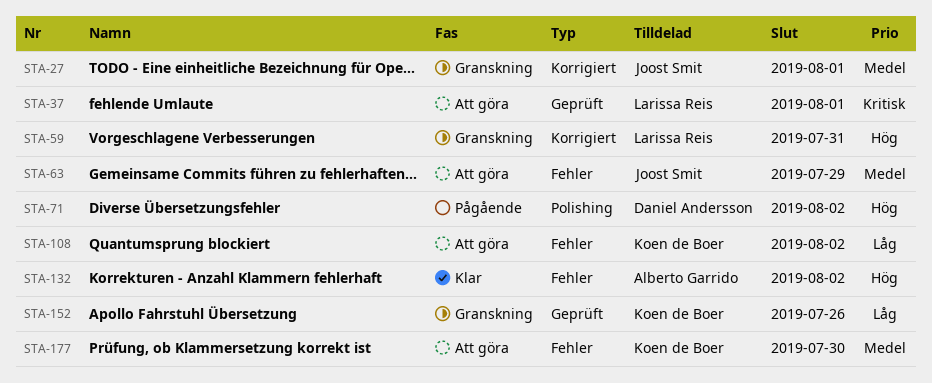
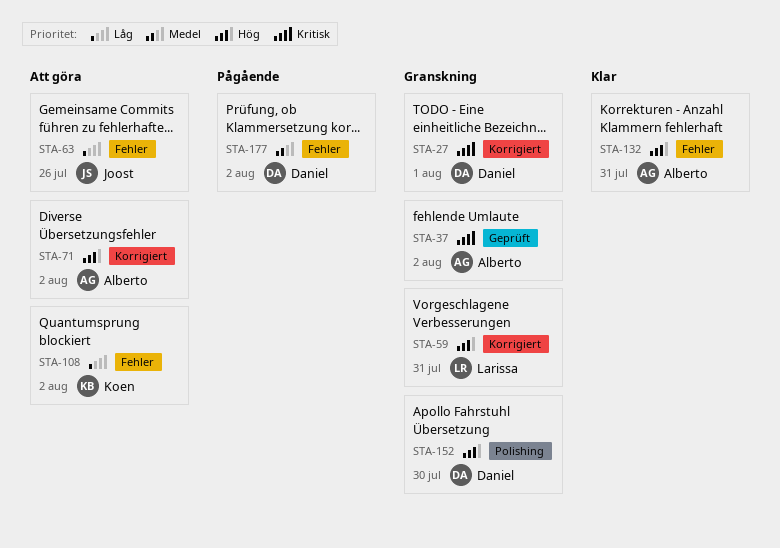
STA-27, owner: Joost Smit -> Daniel Andersson
STA-27, priority: Medel -> Kritisk
STA-37, status: Att göra -> Granskning
STA-37, owner: Larissa Reis -> Alberto Garrido
STA-37, due: Aug 1 -> Aug 2
STA-63, priority: Medel -> Låg
STA-63, due: Jul 29 -> Jul 26
STA-71, status: Pågående -> Att göra
STA-71, owner: Daniel Andersson -> Alberto Garrido
STA-71, label: Polishing -> Korrigiert
STA-132, due: Aug 2 -> Jul 31
STA-152, owner: Koen de Boer -> Daniel Andersson
STA-152, priority: Låg -> Hög
STA-152, label: Geprüft -> Polishing
STA-152, due: Jul 26 -> Jul 30
STA-177, status: Att göra -> Pågående
STA-177, owner: Koen de Boer -> Daniel Andersson
STA-177, due: Jul 30 -> Aug 2

